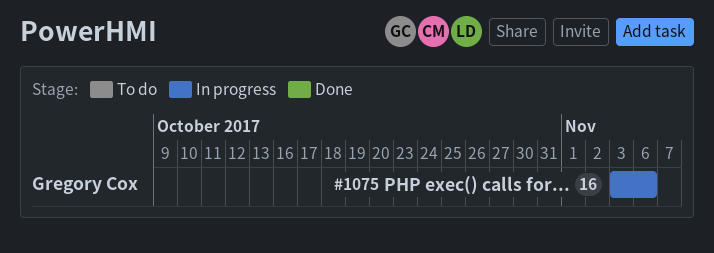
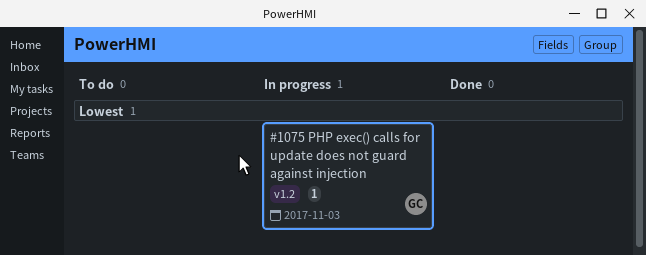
#1075, estimate: 16 -> 1
#1075, due: Nov 6 -> Nov 3

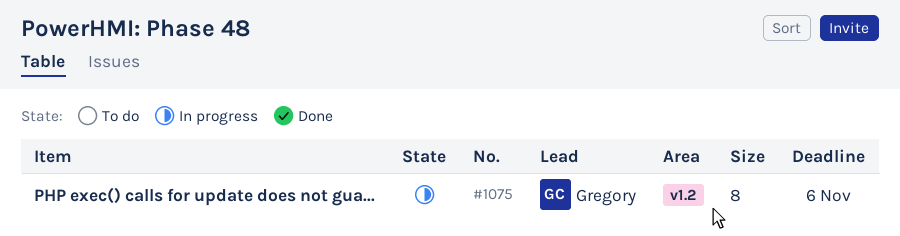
#1075, estimate: 1 -> 8
#1075, due: Nov 3 -> Nov 6

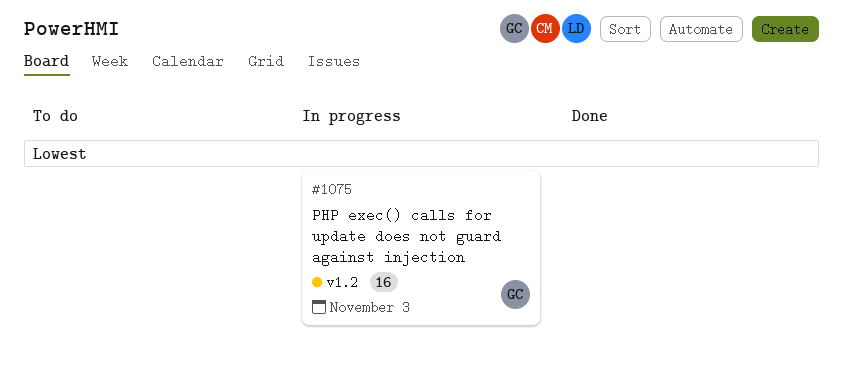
#1075, estimate: 8 -> 16
#1075, due: Nov 6 -> Nov 3

